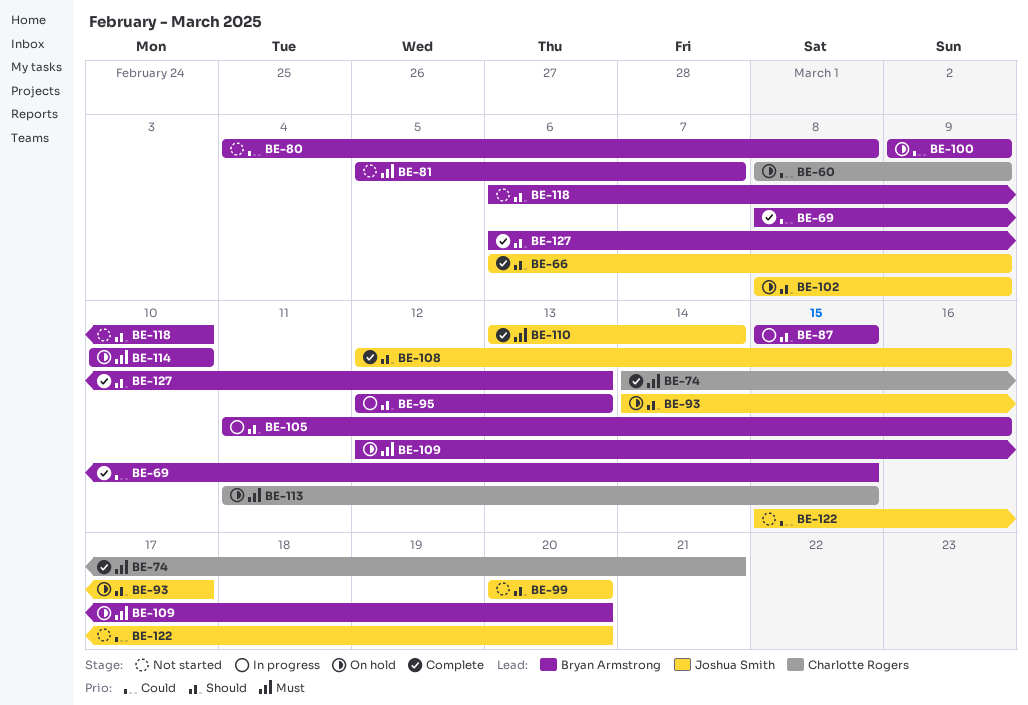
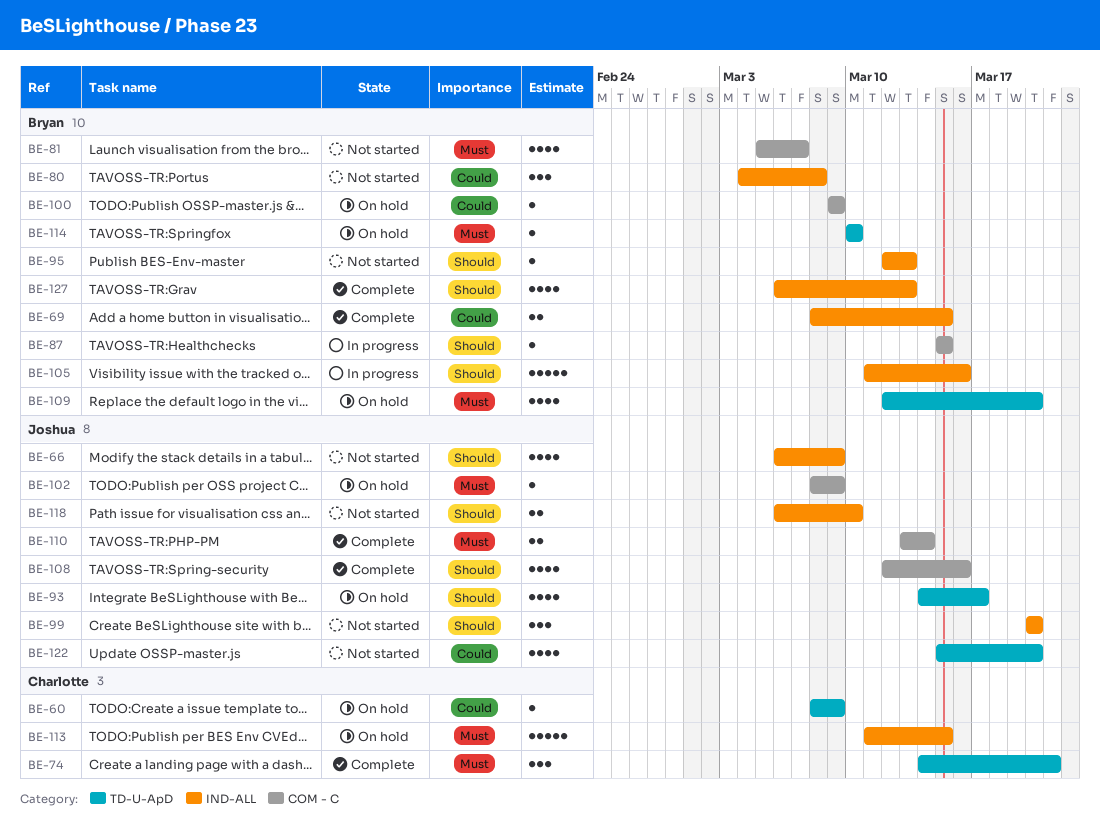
BE-66, status: Complete -> Not started
BE-95, status: In progress -> Not started
BE-102, priority: Should -> Must
BE-118, owner: Bryan Armstrong -> Joshua Smith

